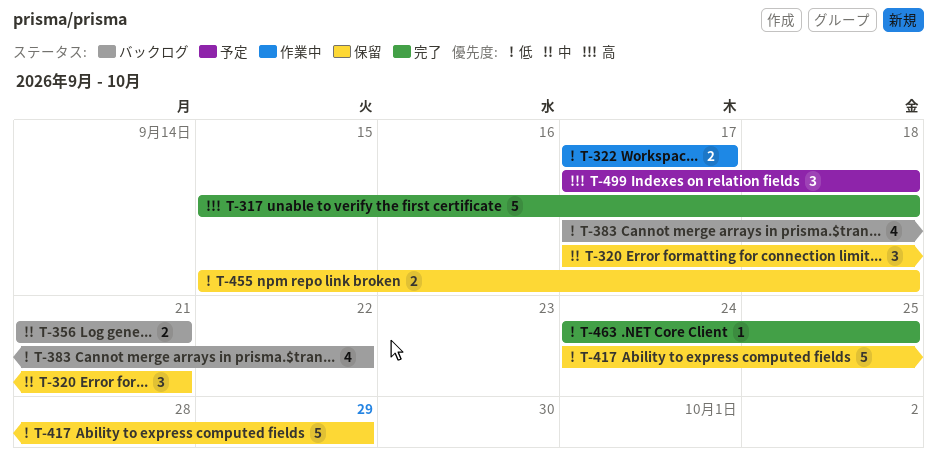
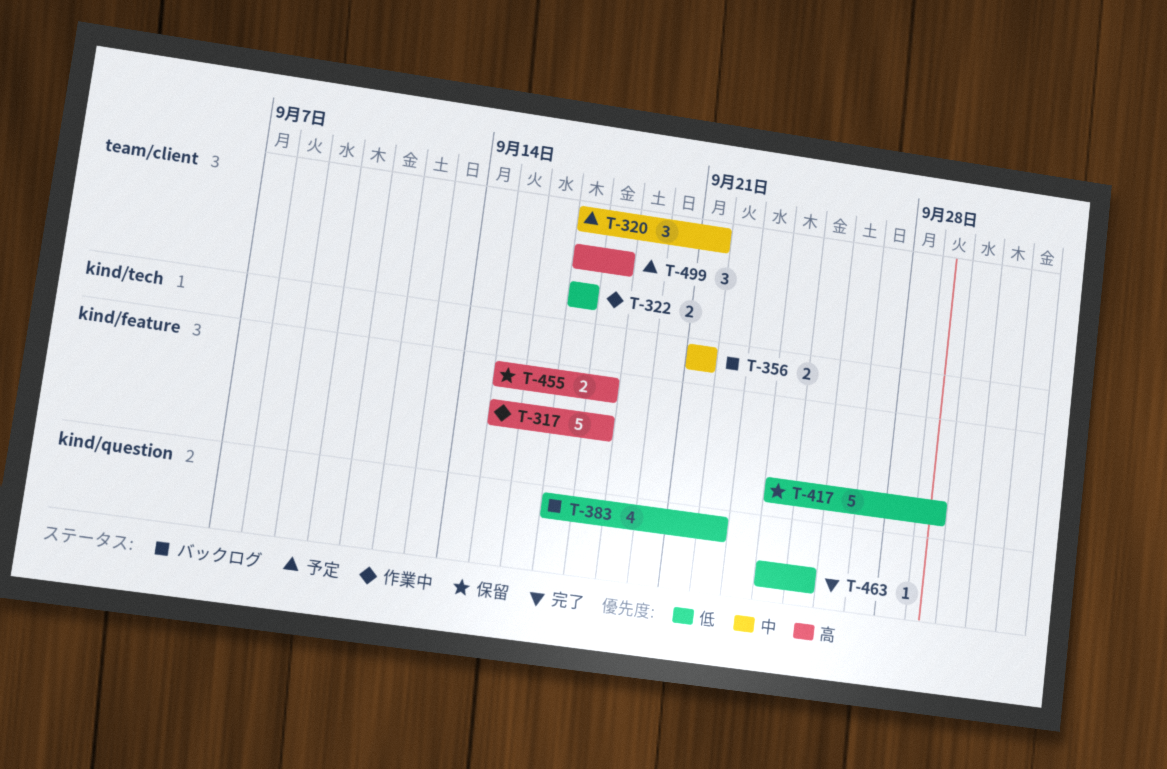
T-317, status: 完了 -> 作業中
T-320, status: 保留 -> 予定
T-455, priority: 低 -> 高

